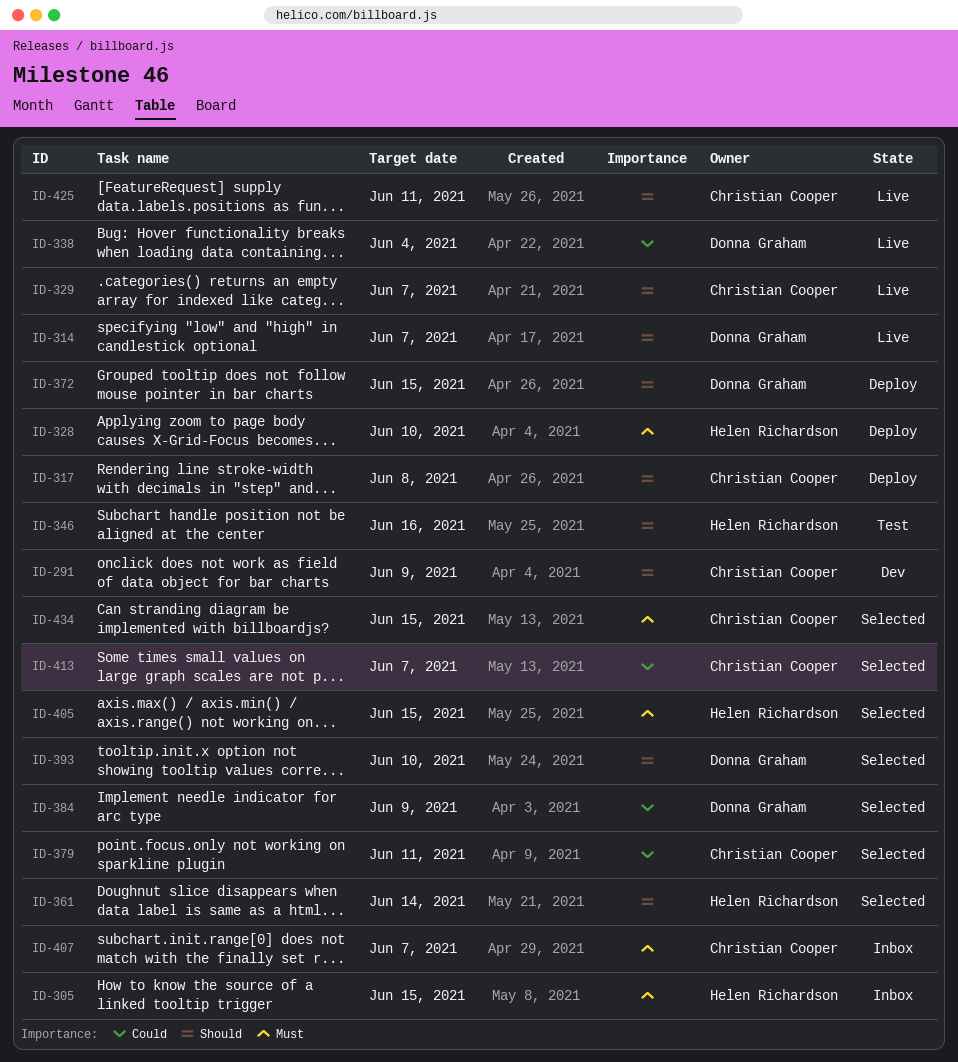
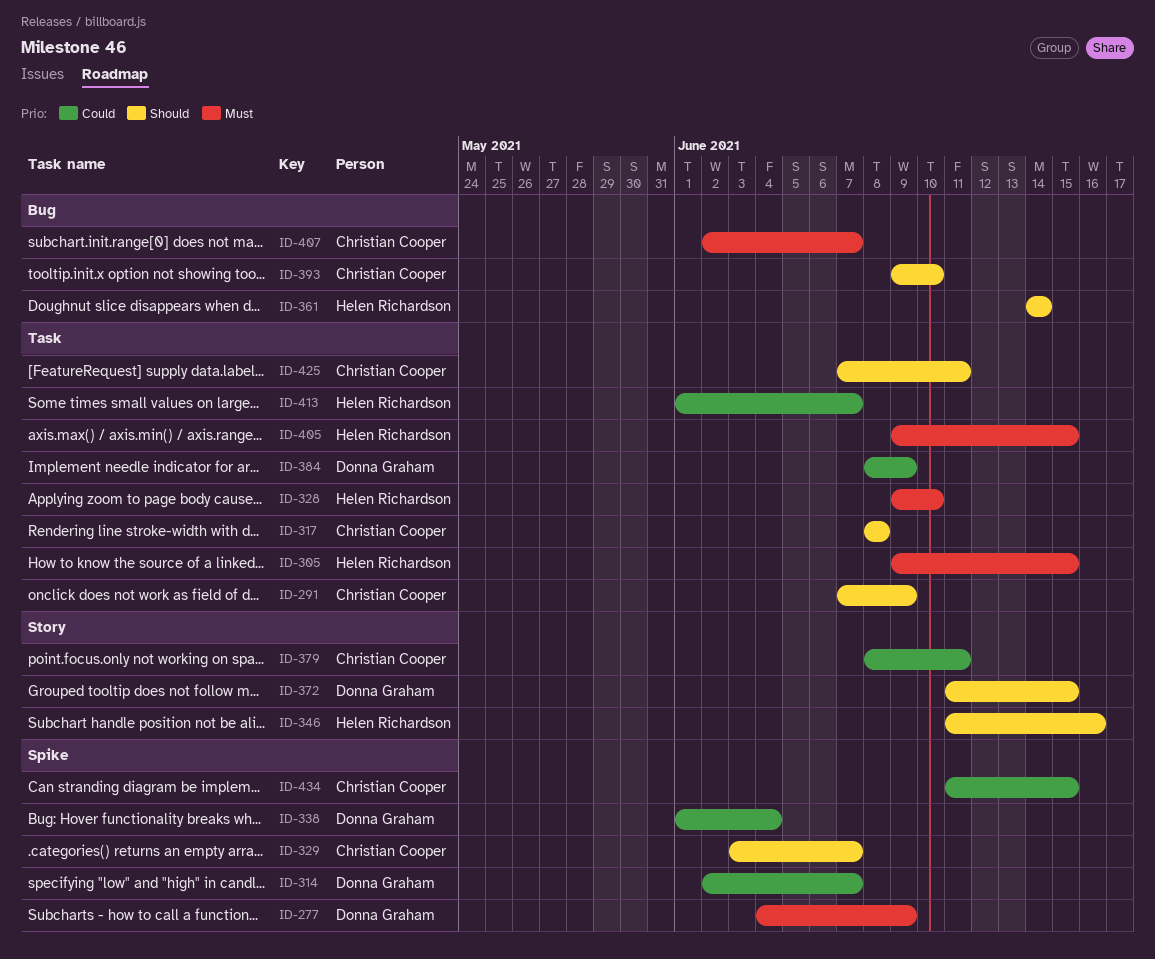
ID-277: none -> present
ID-314, priority: Should -> Could
ID-393, owner: Donna Graham -> Christian Cooper
ID-413, owner: Christian Cooper -> Helen Richardson
ID-434, priority: Must -> Could

